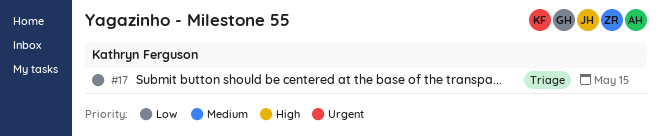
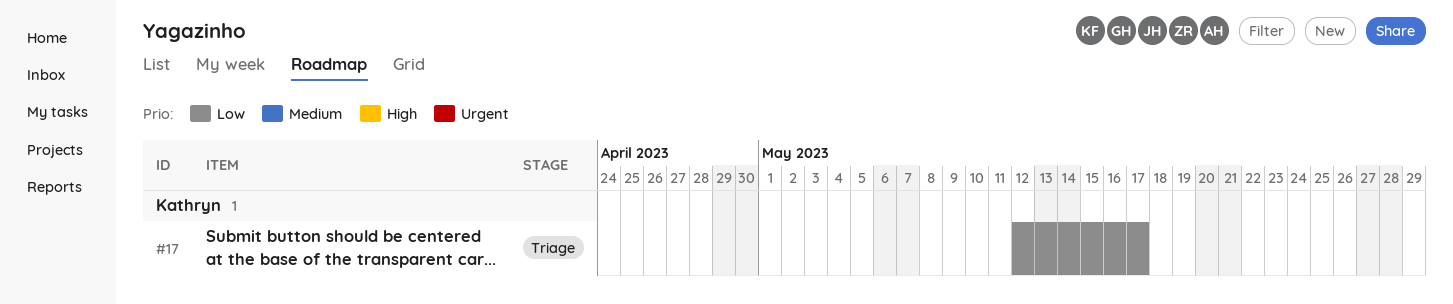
#17, due: May 15 -> May 17

